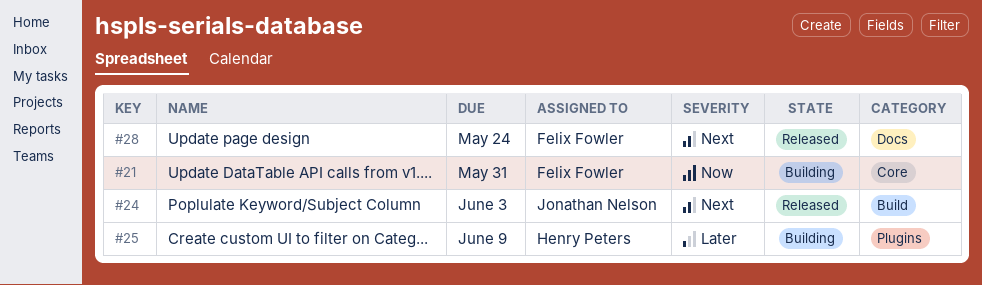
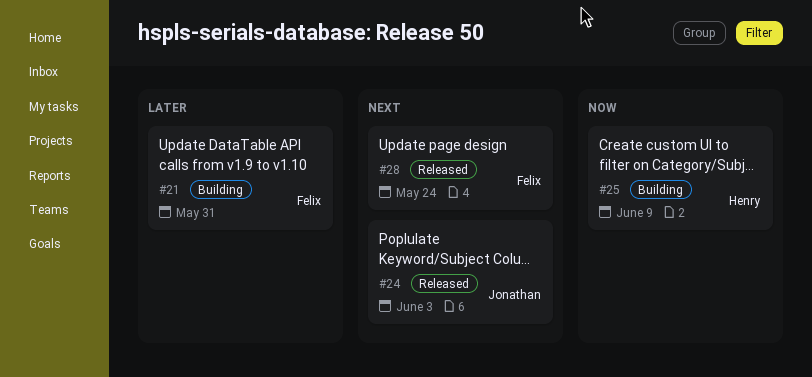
#21, priority: Now -> Later
#25, priority: Later -> Now

